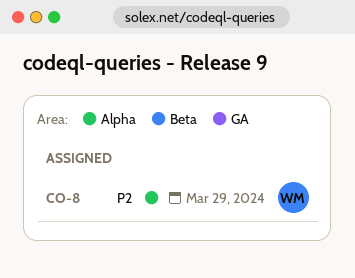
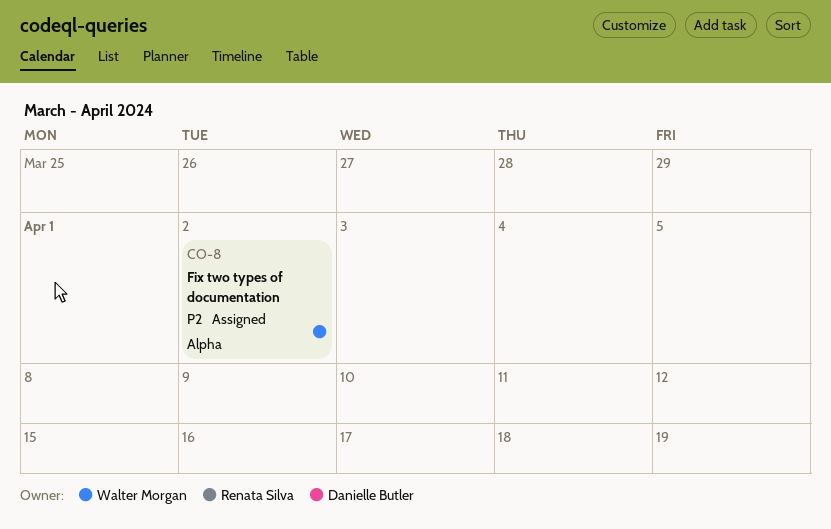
CO-8, due: Mar 29 -> Apr 2

